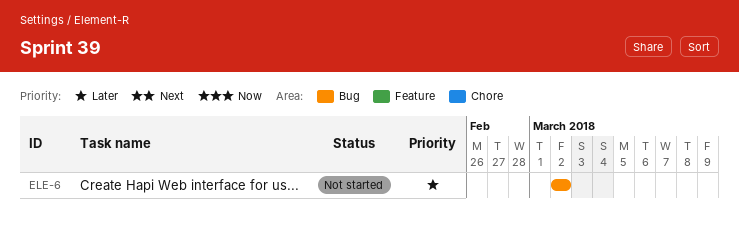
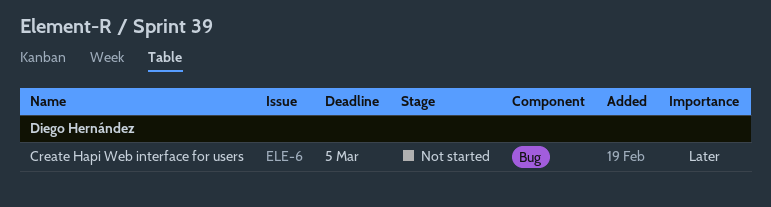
ELE-6, due: Mar 2 -> Mar 5

